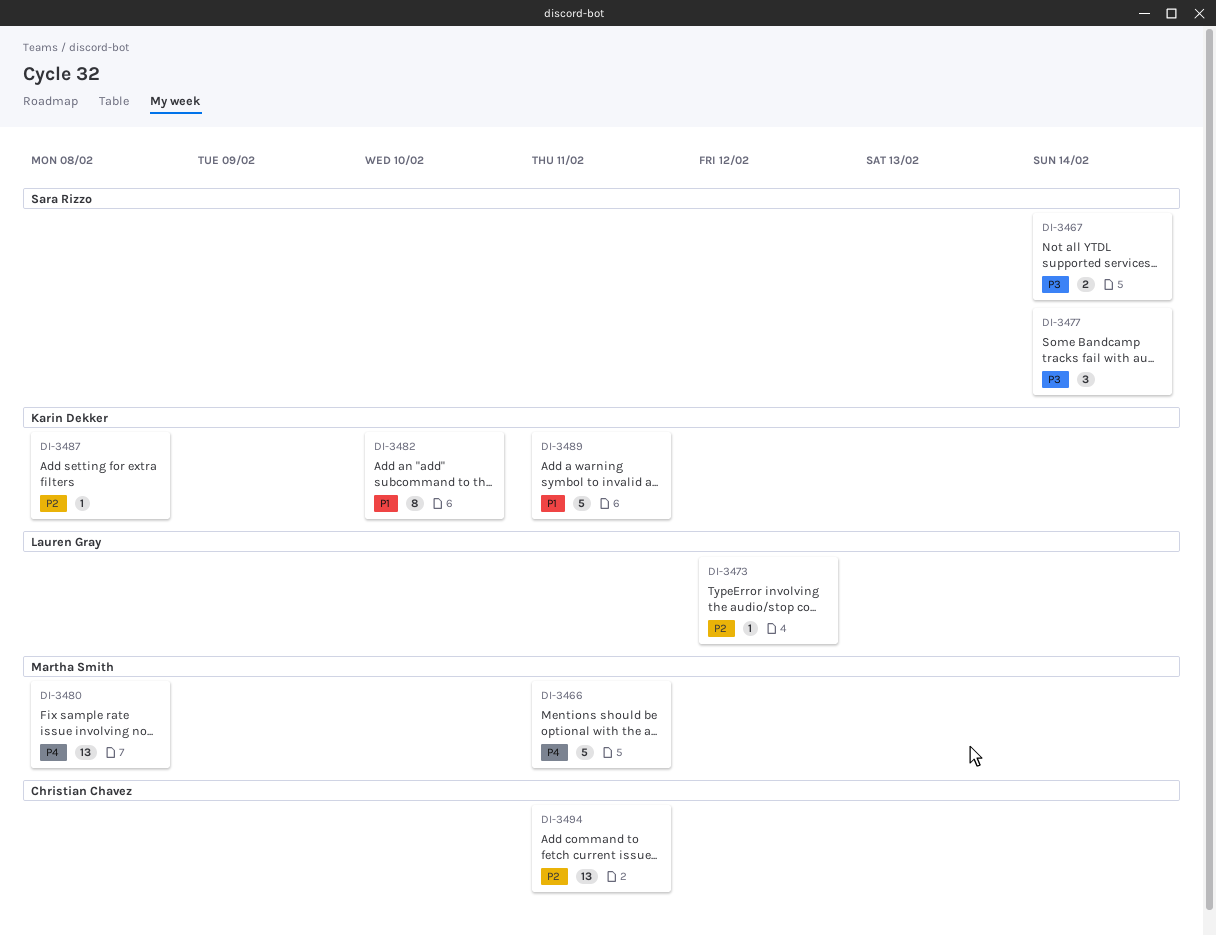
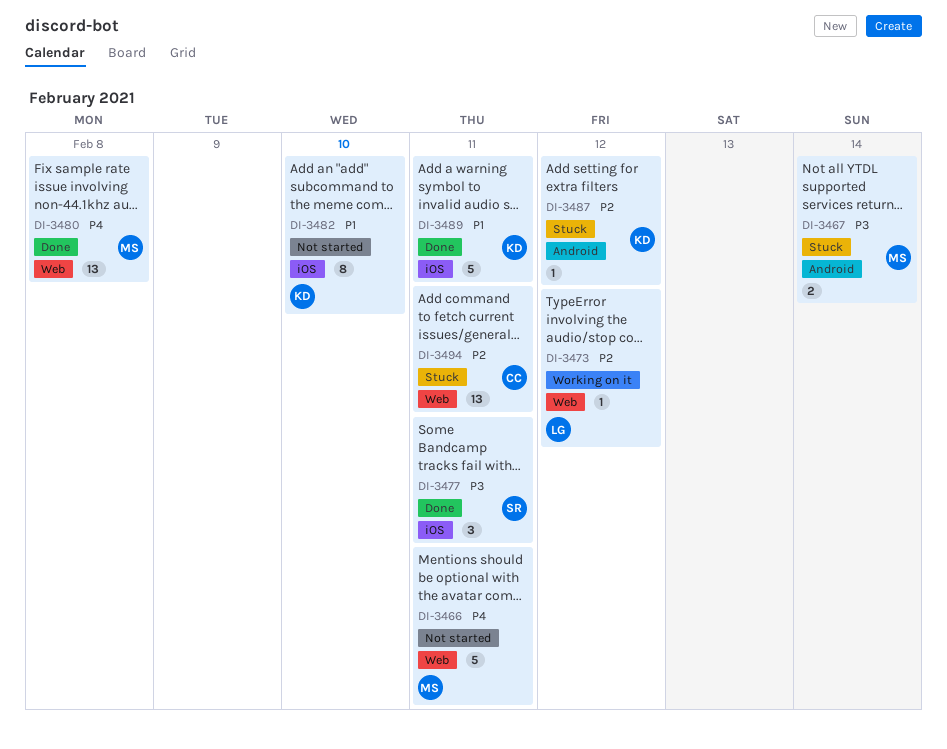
DI-3467, owner: Sara Rizzo -> Martha Smith
DI-3477, due: Feb 14 -> Feb 11
DI-3487, due: Feb 8 -> Feb 12

